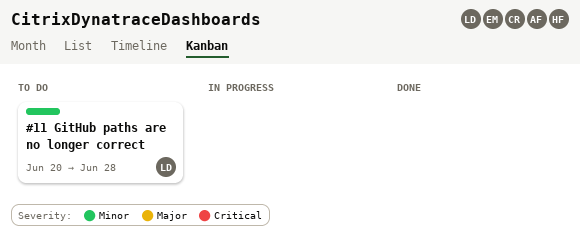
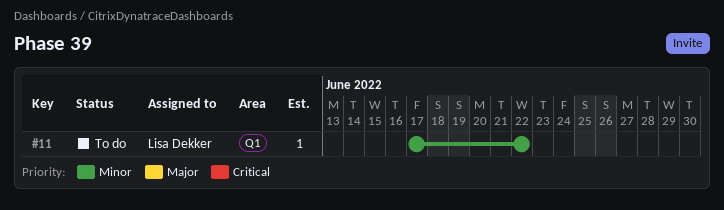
#11, start: Jun 20 -> Jun 17
#11, due: Jun 28 -> Jun 22

